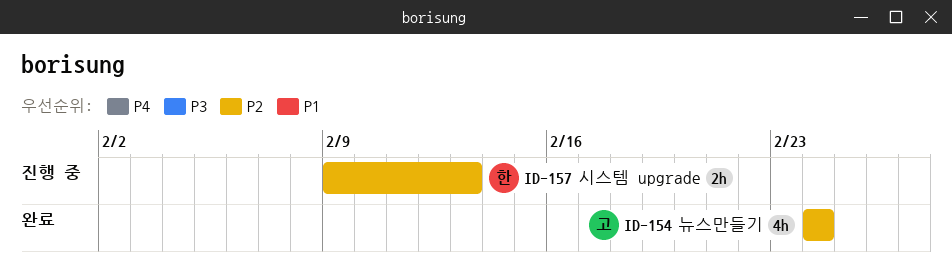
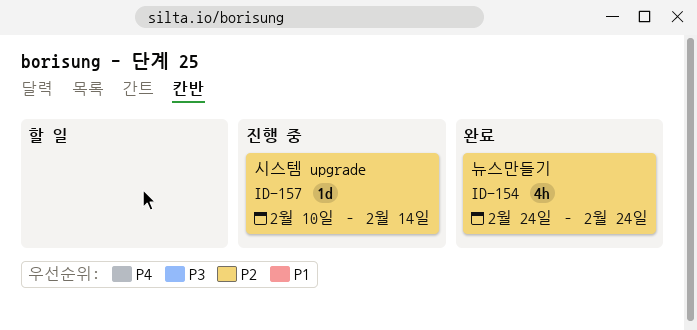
ID-157, estimate: 2h -> 1d
ID-157, start: Feb 9 -> Feb 10
ID-157, due: Feb 13 -> Feb 14

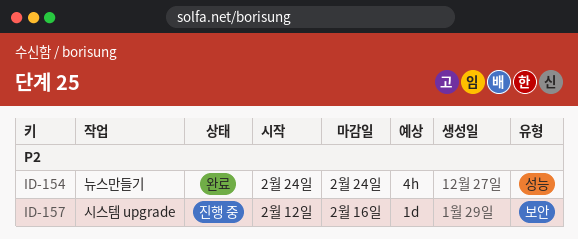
ID-157, start: Feb 10 -> Feb 12
ID-157, due: Feb 14 -> Feb 16

